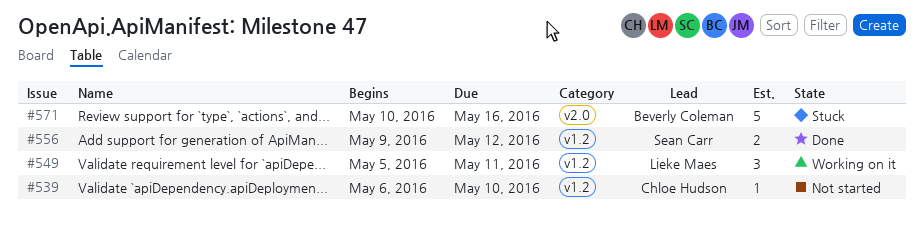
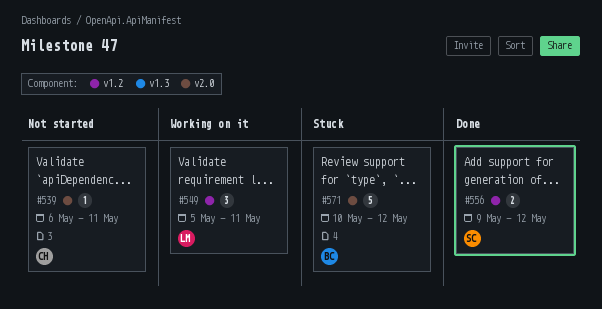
#539, label: v1.2 -> v2.0
#539, due: May 10 -> May 11
#571, due: May 16 -> May 12

